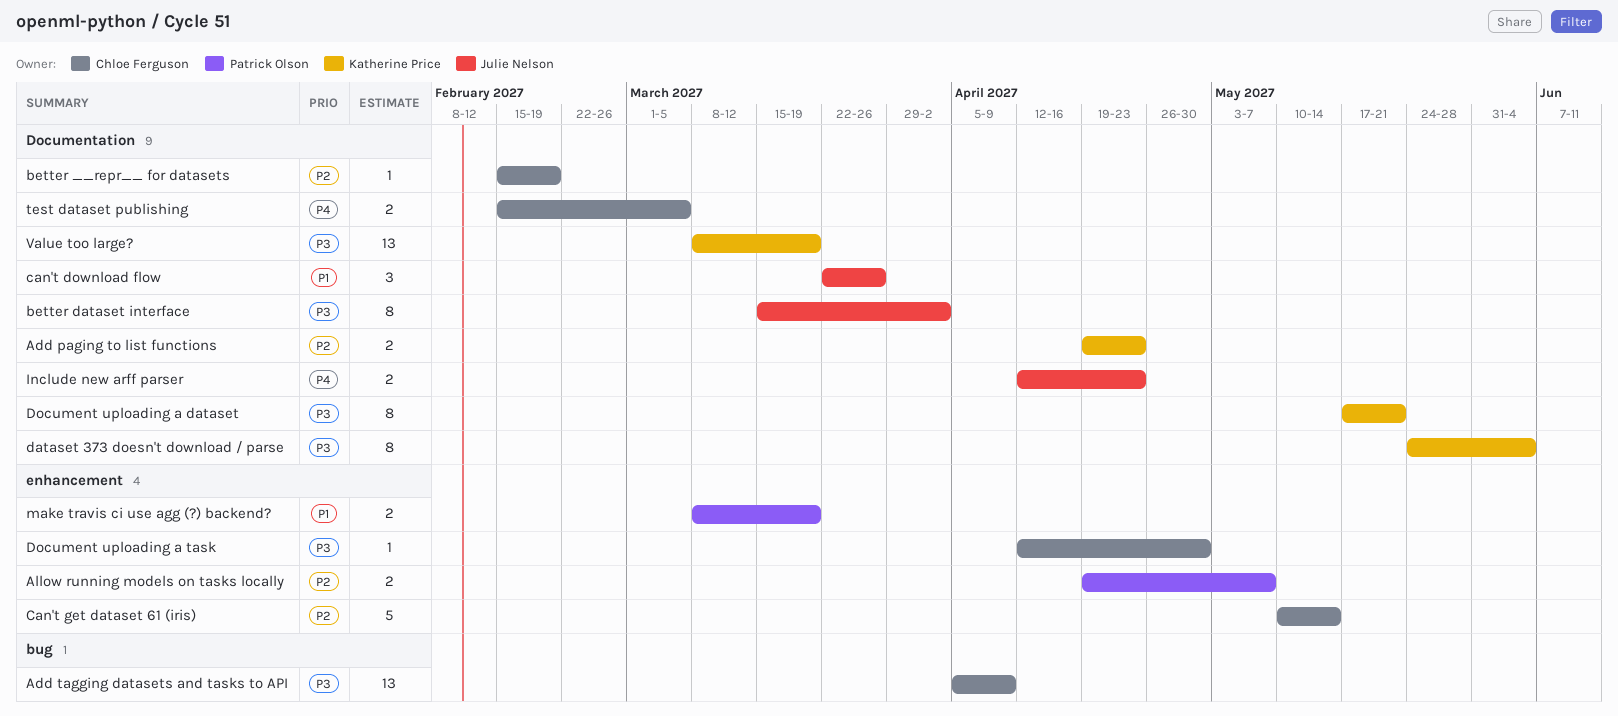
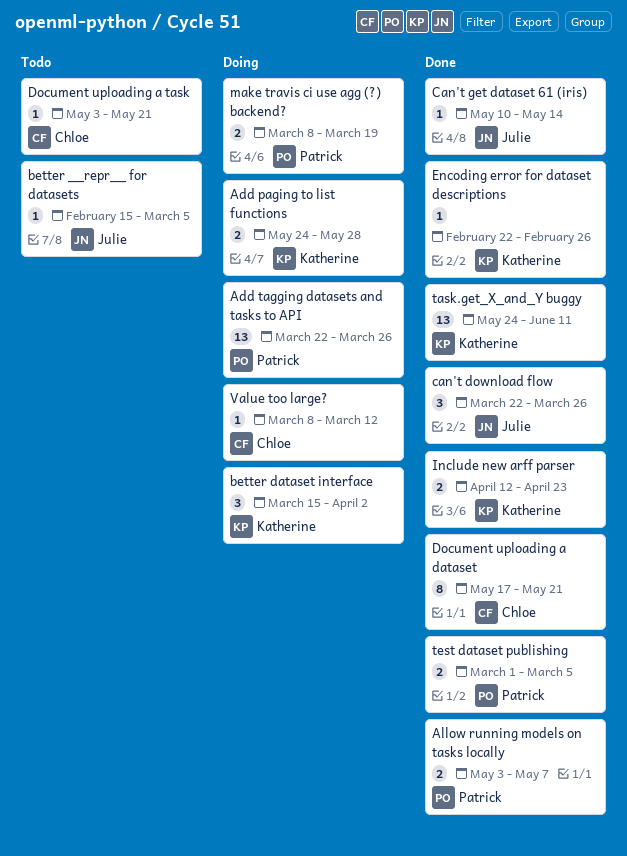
Add paging to list functions, start: Apr 19 -> May 24
Add paging to list functions, due: Apr 23 -> May 28
Add tagging datasets and tasks to API, owner: Chloe Ferguson -> Patrick Olson
Add tagging datasets and tasks to API, start: Apr 5 -> Mar 22
Add tagging datasets and tasks to API, due: Apr 9 -> Mar 26
Allow running models on tasks locally, start: Apr 19 -> May 3
better __repr__ for datasets, owner: Chloe Ferguson -> Julie Nelson
better __repr__ for datasets, due: Feb 19 -> Mar 5
better dataset interface, owner: Julie Nelson -> Katherine Price
better dataset interface, estimate: 8 -> 3
Can't get dataset 61 (iris), owner: Chloe Ferguson -> Julie Nelson
Can't get dataset 61 (iris), estimate: 5 -> 1
dataset 373 doesn't download / parse: present -> none
Document uploading a dataset, owner: Katherine Price -> Chloe Ferguson
Document uploading a task, start: Apr 12 -> May 3
Document uploading a task, due: Apr 30 -> May 21
Encoding error for dataset descriptions: none -> present
Include new arff parser, owner: Julie Nelson -> Katherine Price
task.get_X_and_Y buggy: none -> present
test dataset publishing, owner: Chloe Ferguson -> Patrick Olson
test dataset publishing, start: Feb 15 -> Mar 1
Value too large?, owner: Katherine Price -> Chloe Ferguson
Value too large?, estimate: 13 -> 1
Value too large?, due: Mar 19 -> Mar 12

